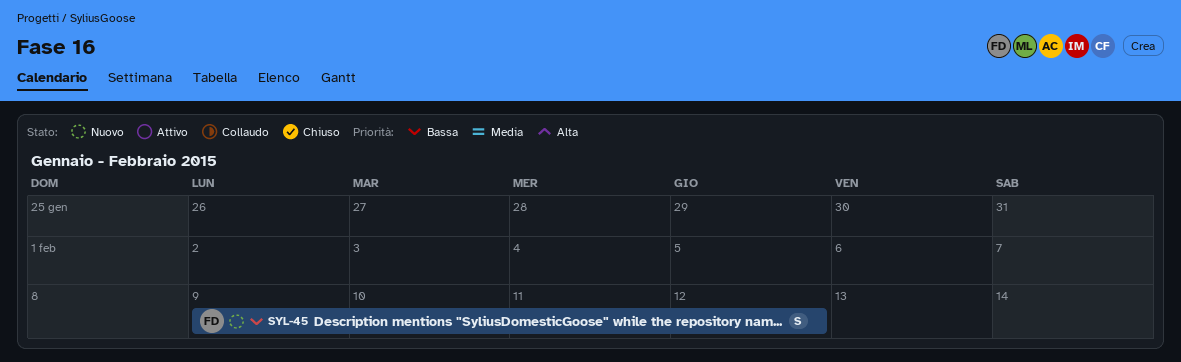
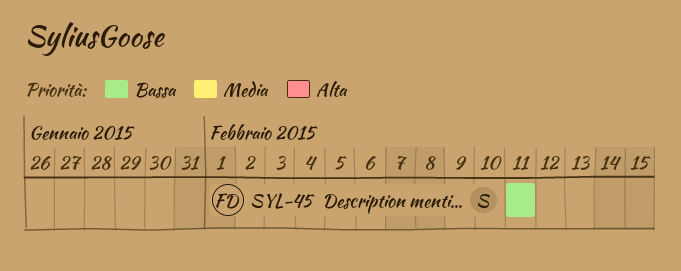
SYL-45, start: Feb 9 -> Feb 11
SYL-45, due: Feb 12 -> Feb 11

